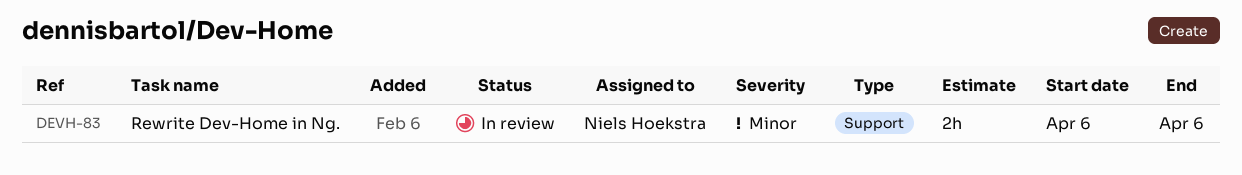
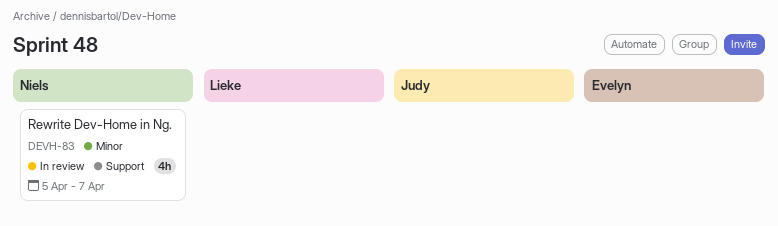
DEVH-83, estimate: 2h -> 4h
DEVH-83, start: Apr 6 -> Apr 5
DEVH-83, due: Apr 6 -> Apr 7

